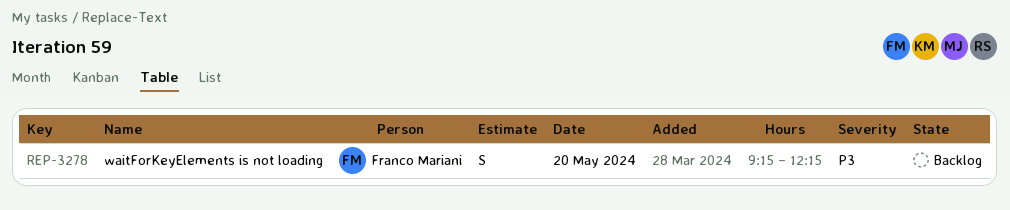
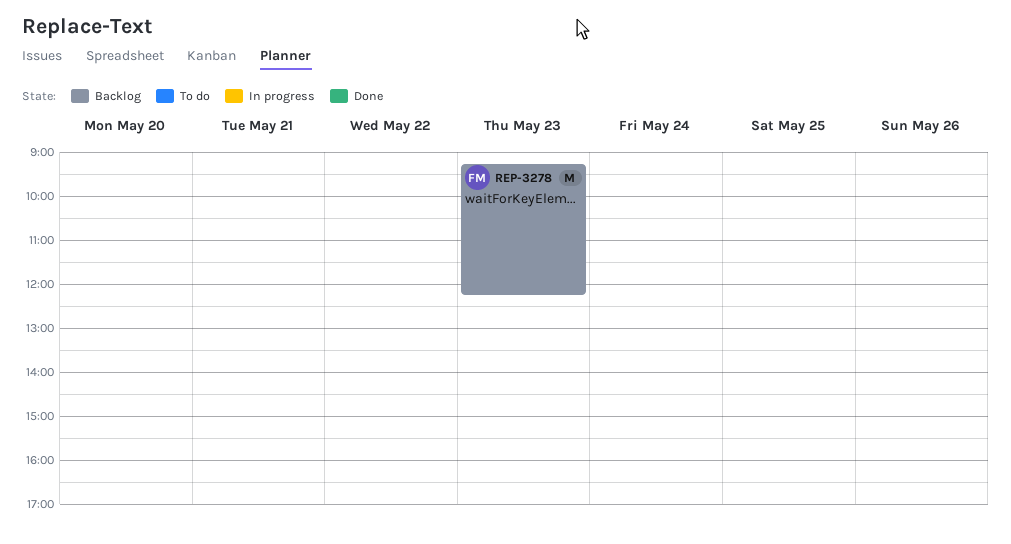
REP-3278, estimate: S -> M
REP-3278, day: May 20 -> May 23

